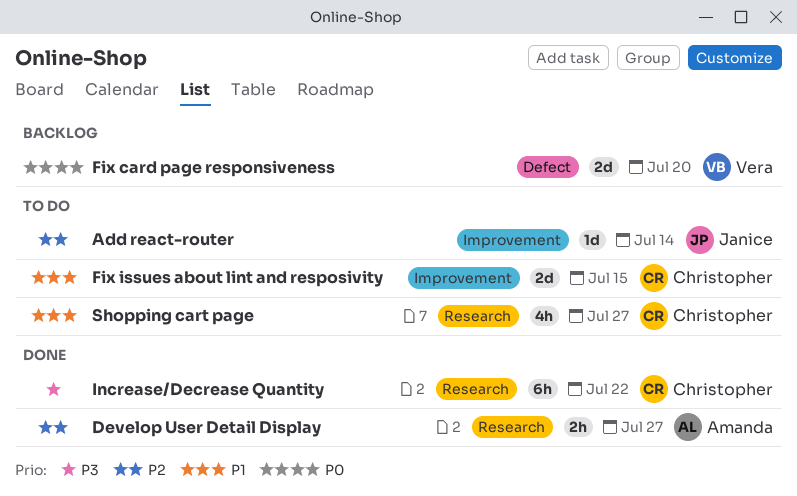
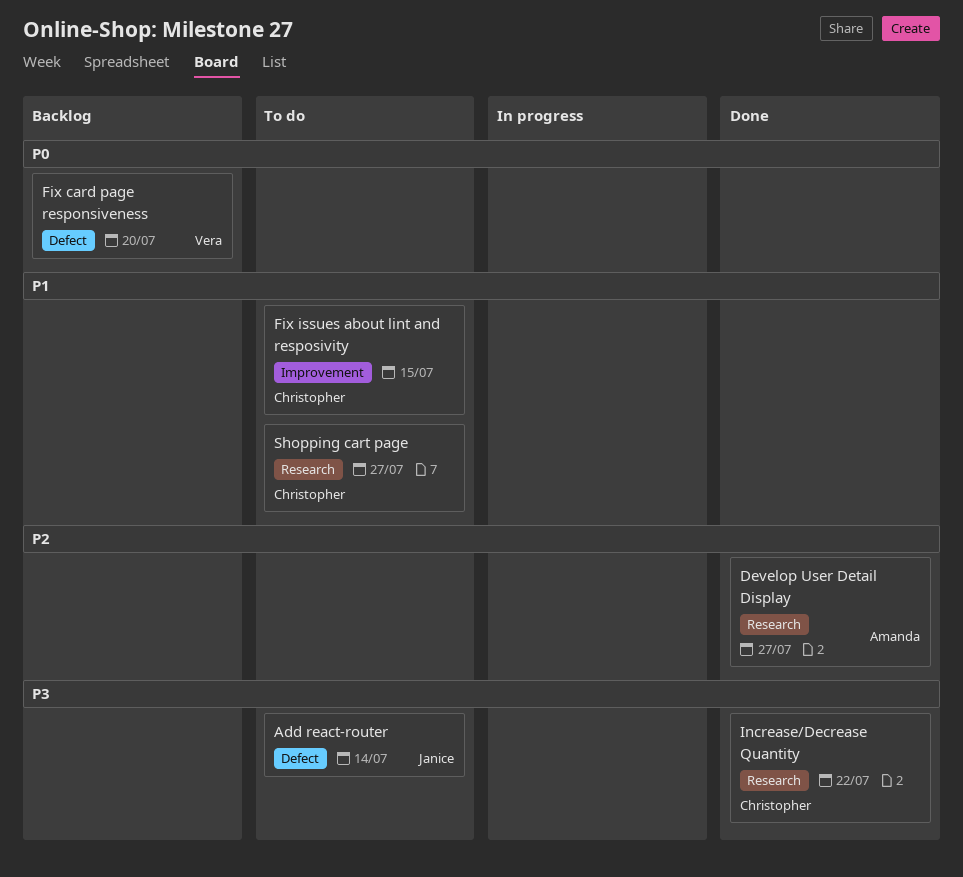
Add react-router, priority: P2 -> P3
Add react-router, label: Improvement -> Defect

